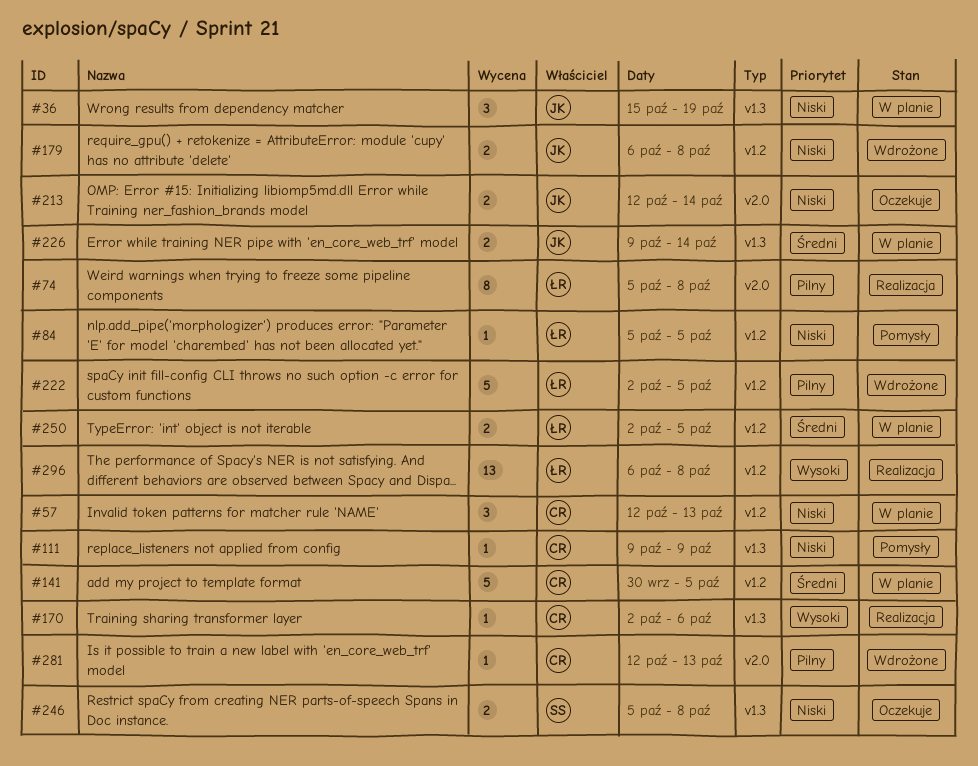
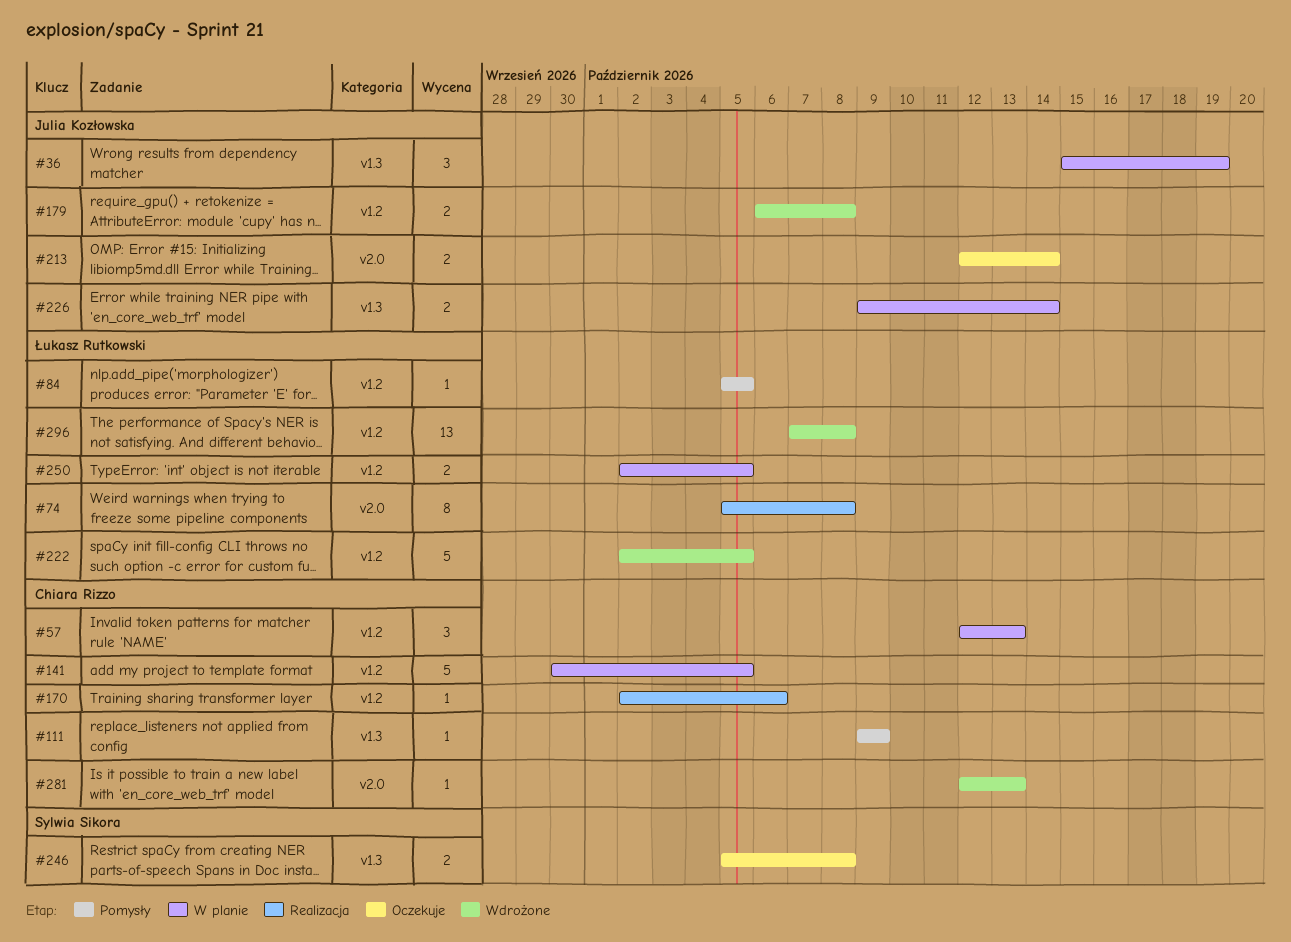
#170, label: v1.3 -> v1.2
#296, status: Realizacja -> Wdrożone
#296, start: Oct 6 -> Oct 7

